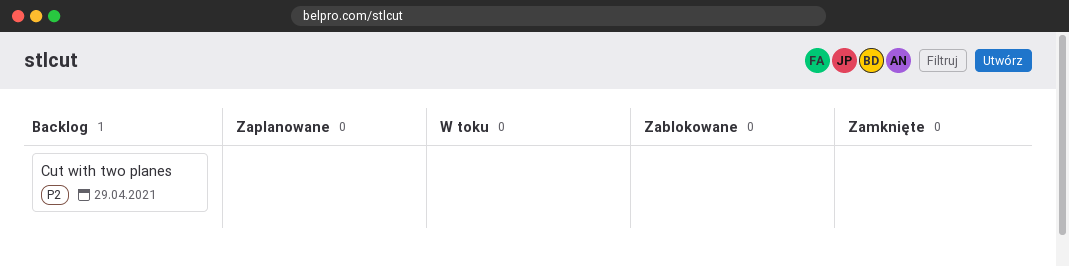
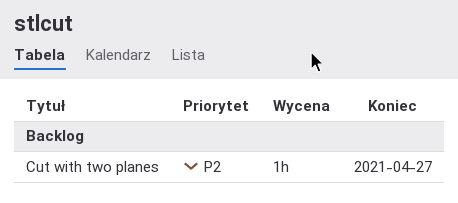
Cut with two planes, due: Apr 29 -> Apr 27

